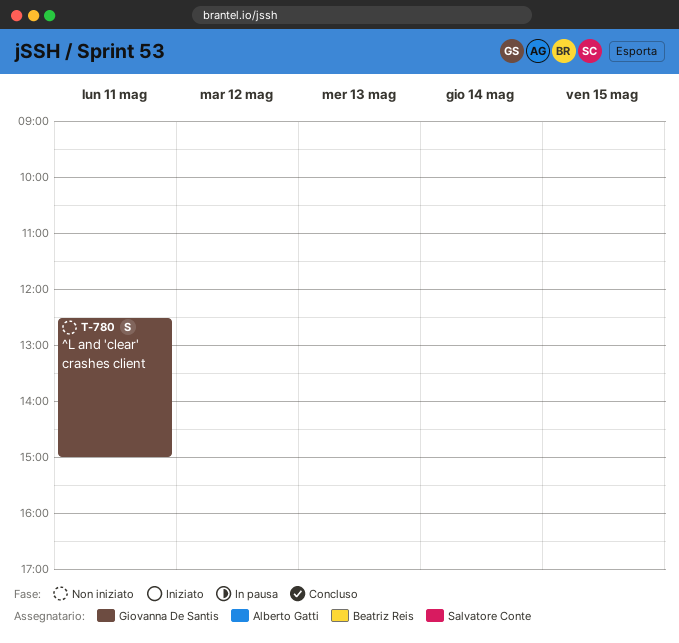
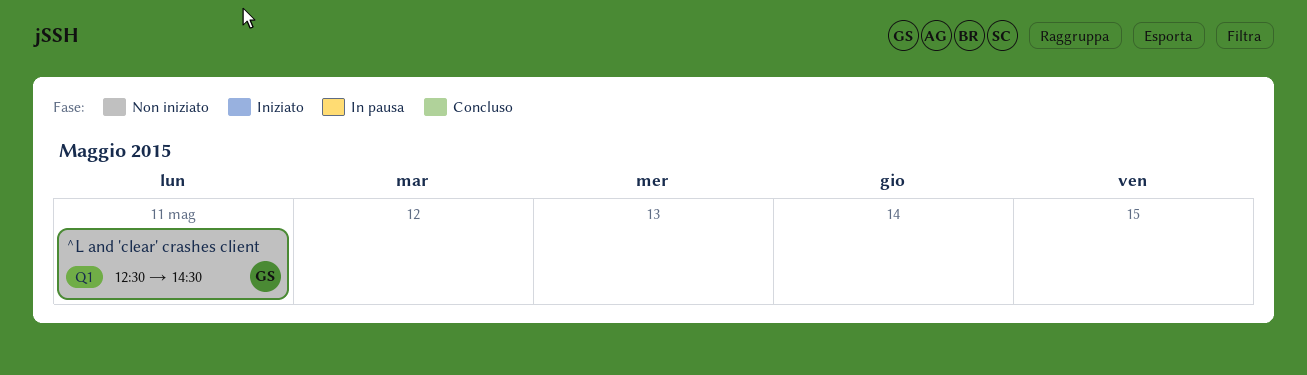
^L and 'clear' crashes client, ends: 15:00 -> 14:30

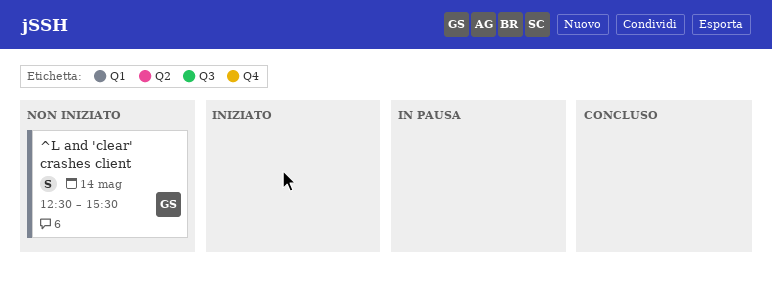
^L and 'clear' crashes client, day: May 11 -> May 14
^L and 'clear' crashes client, ends: 14:30 -> 15:30

